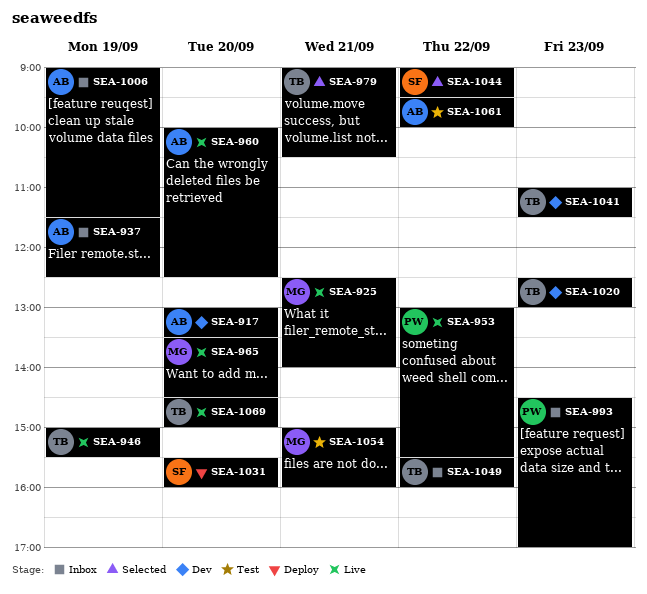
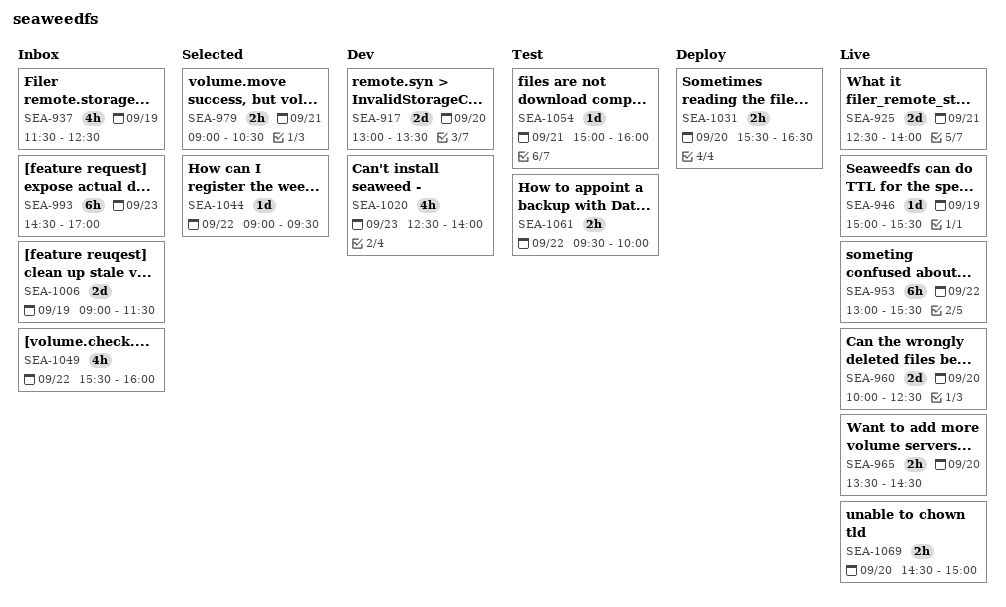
SEA-1020, ends: 13:00 -> 14:00
SEA-1031, ends: 16:00 -> 16:30
SEA-1041: present -> none

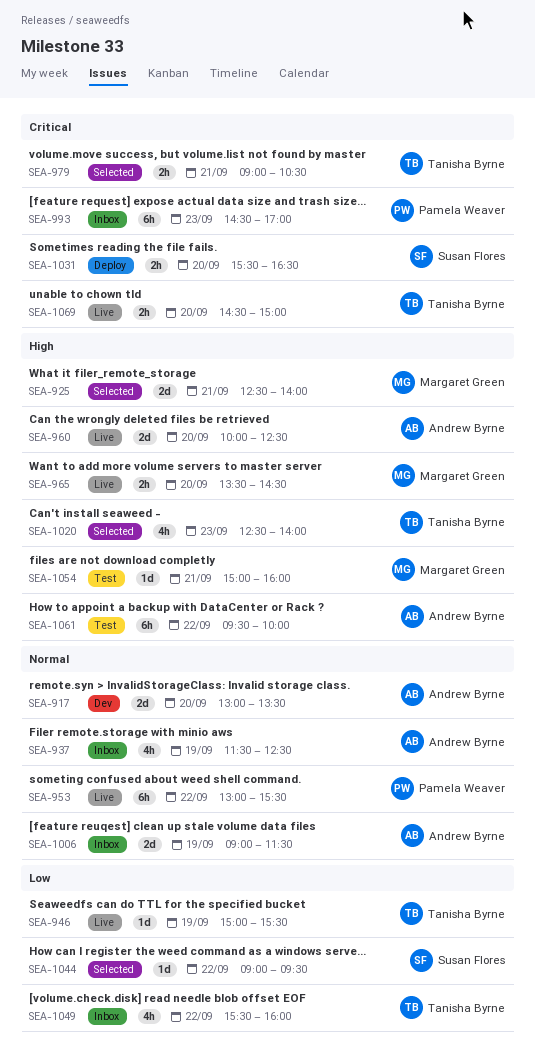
SEA-925, status: Live -> Selected
SEA-1020, status: Dev -> Selected
SEA-1061, estimate: 2h -> 6h

